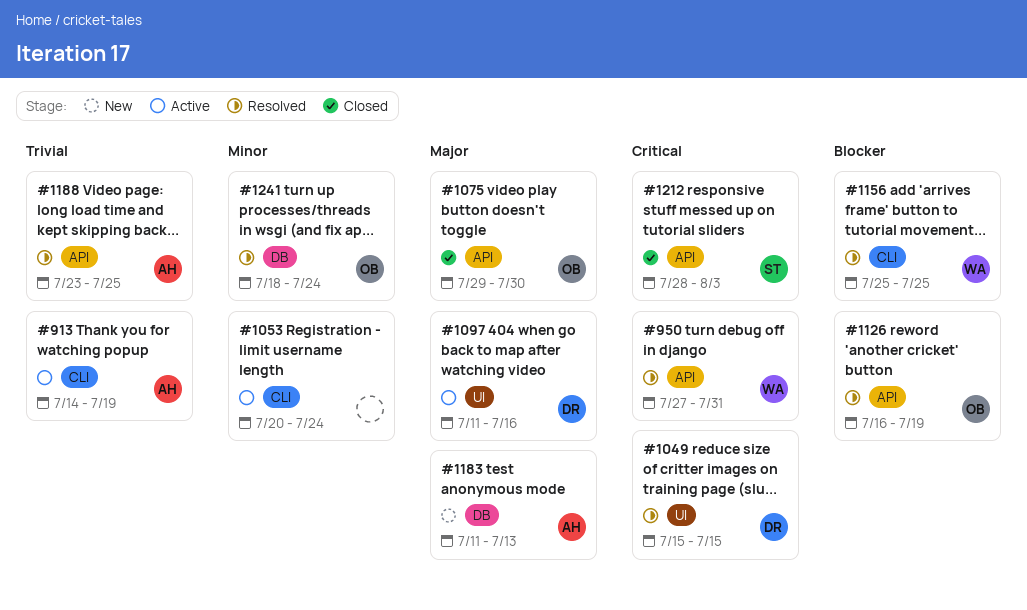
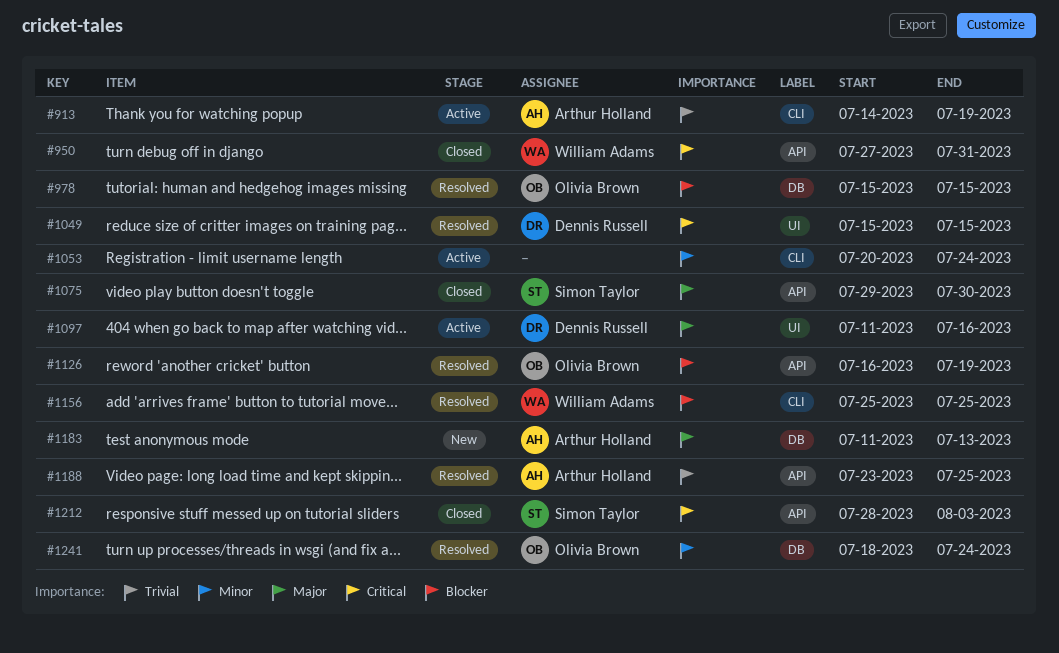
#950, status: Resolved -> Closed
#978: none -> present
#1075, owner: Olivia Brown -> Simon Taylor

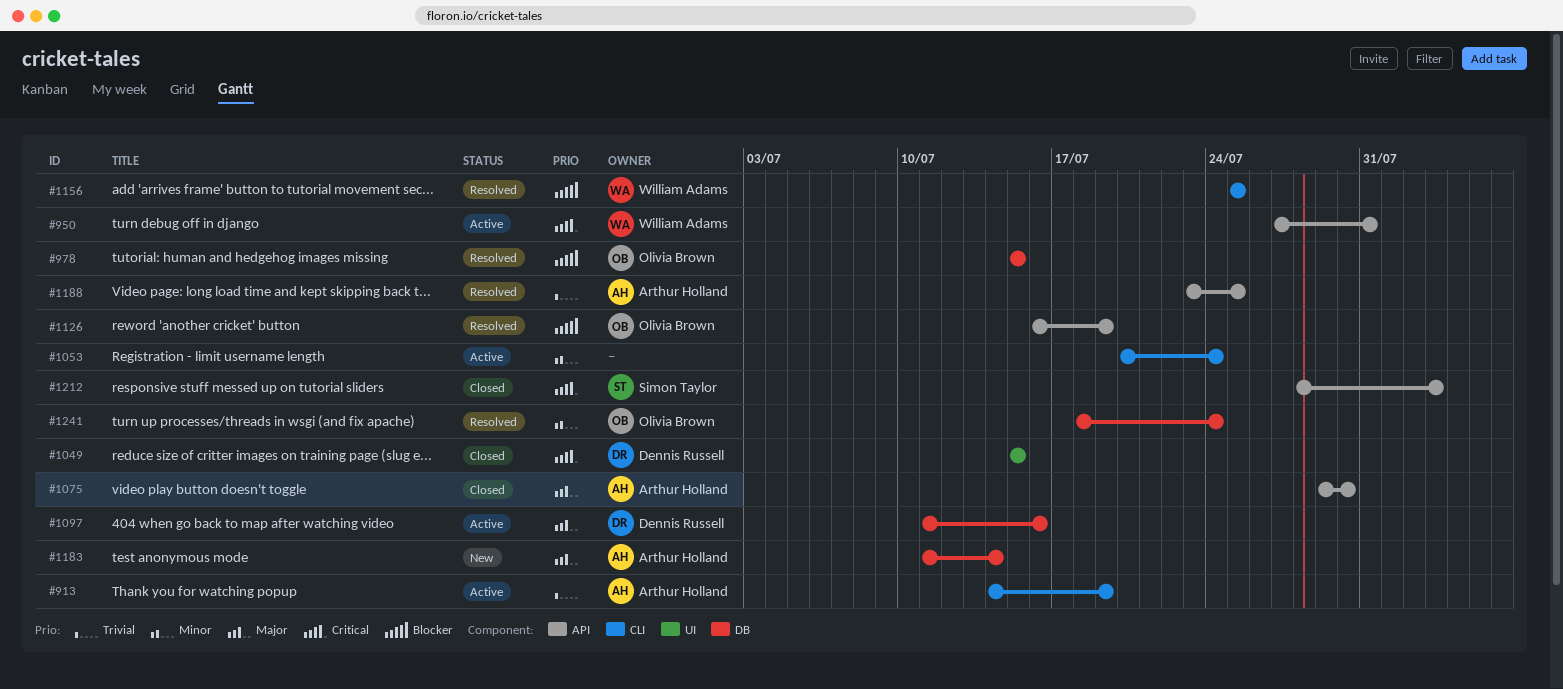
#950, status: Closed -> Active
#1049, status: Resolved -> Closed
#1075, owner: Simon Taylor -> Arthur Holland
#1097, label: UI -> DB
#1183, due: Jul 13 -> Jul 14

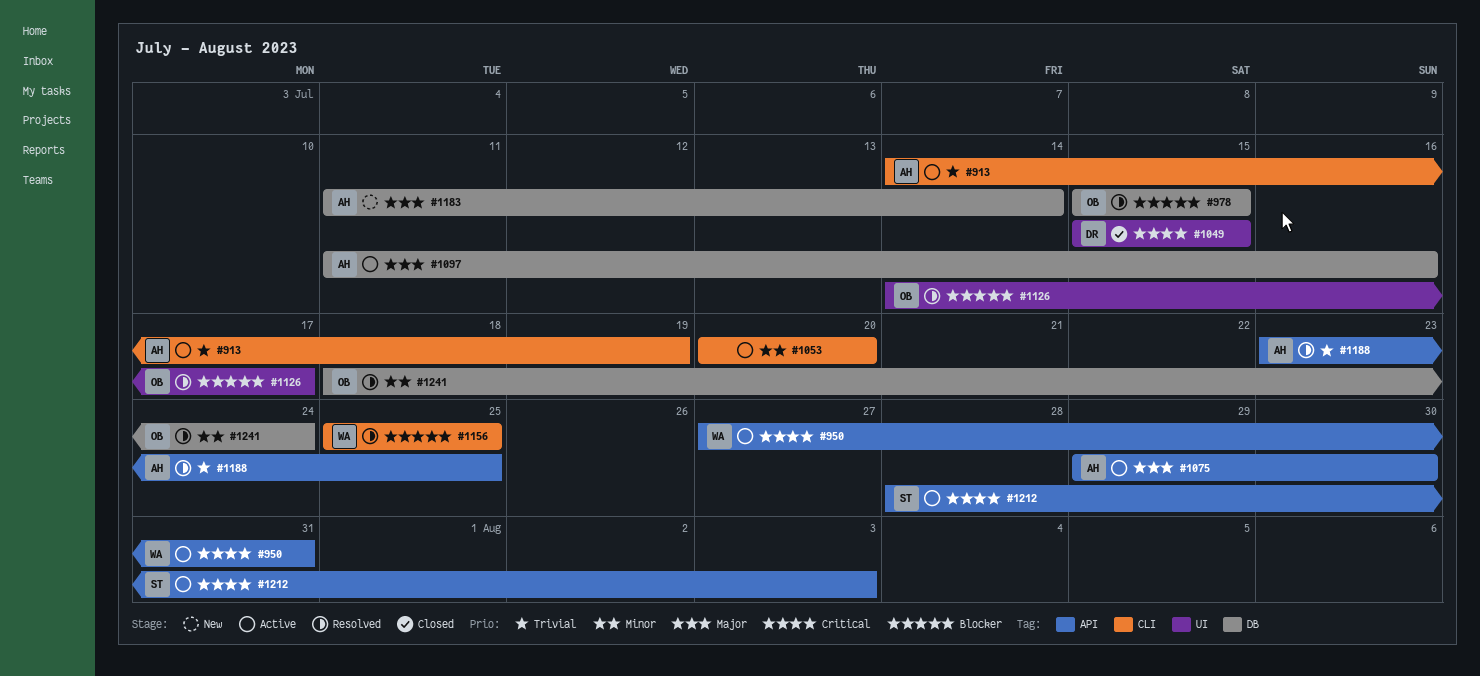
#1053, due: Jul 24 -> Jul 20
#1075, status: Closed -> Active
#1097, owner: Dennis Russell -> Arthur Holland
#1126, label: API -> UI
#1126, start: Jul 16 -> Jul 14
#1126, due: Jul 19 -> Jul 17
#1212, status: Closed -> Active

